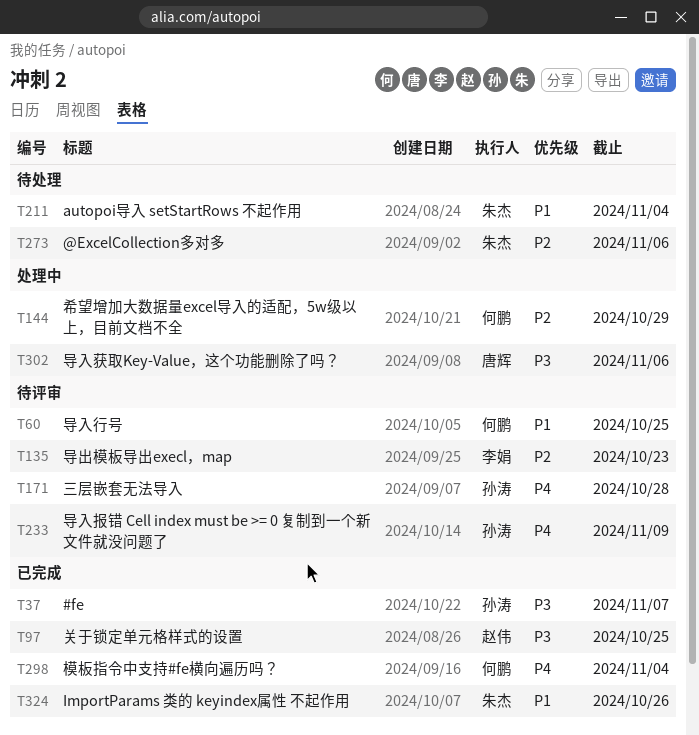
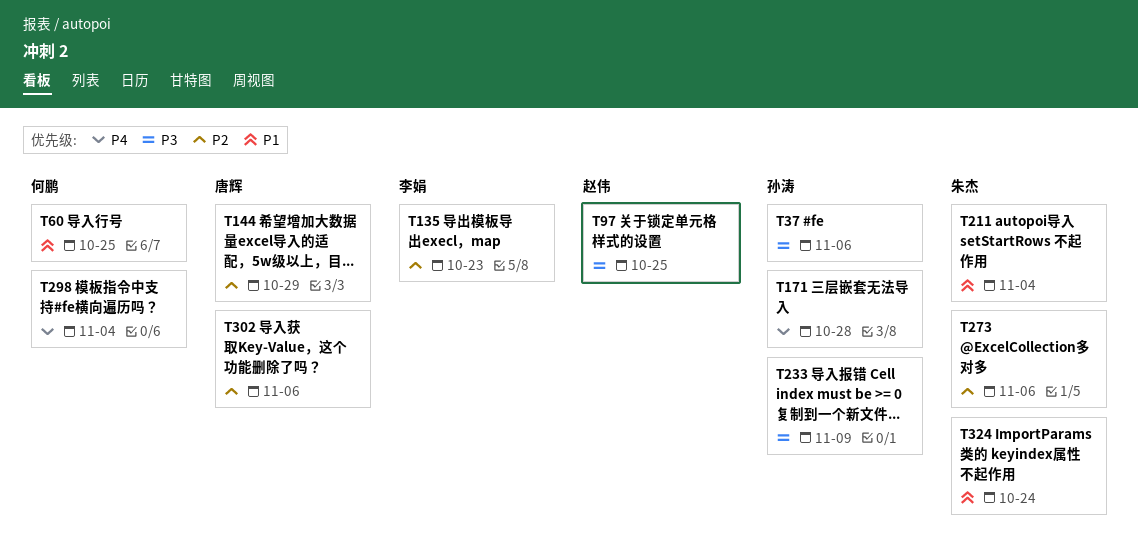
T37, due: Nov 7 -> Nov 6
T144, owner: 何鹏 -> 唐辉
T233, priority: P4 -> P3
T302, priority: P3 -> P2
T324, due: Oct 26 -> Oct 24

